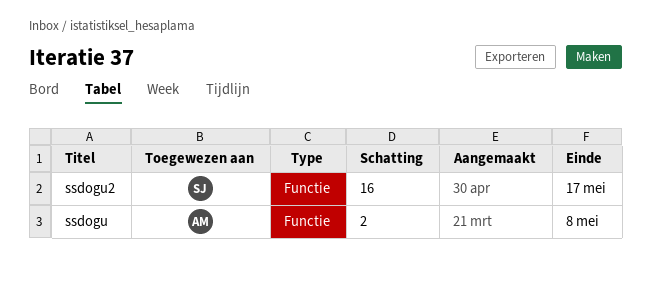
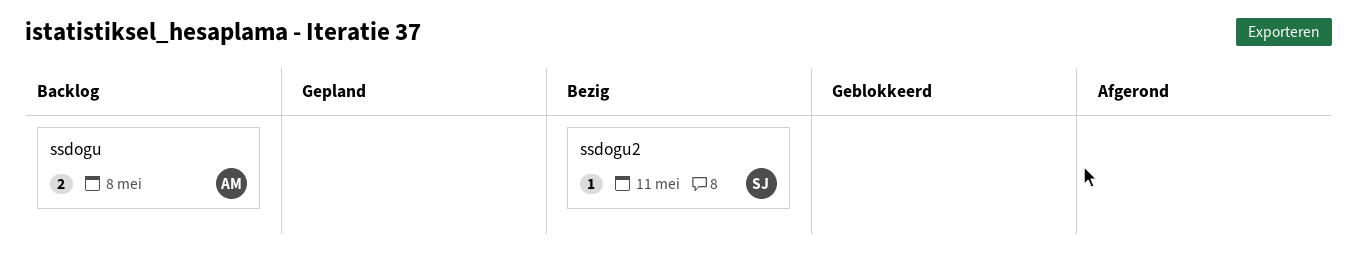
ssdogu2, estimate: 16 -> 1
ssdogu2, due: May 17 -> May 11

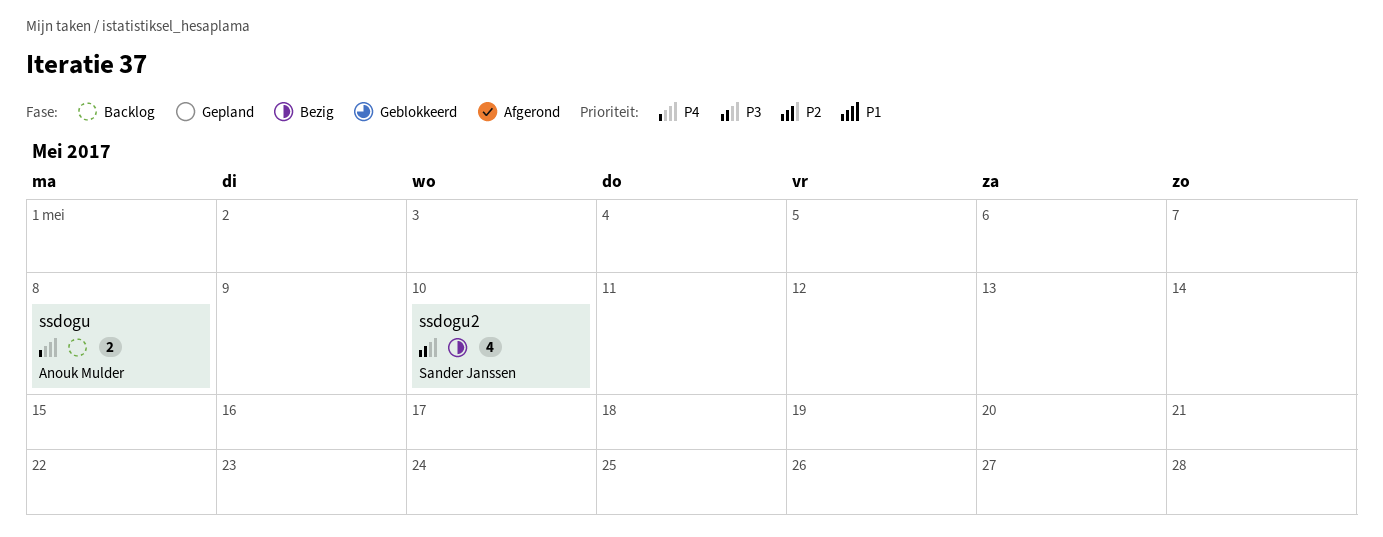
ssdogu2, estimate: 1 -> 4
ssdogu2, due: May 11 -> May 10

